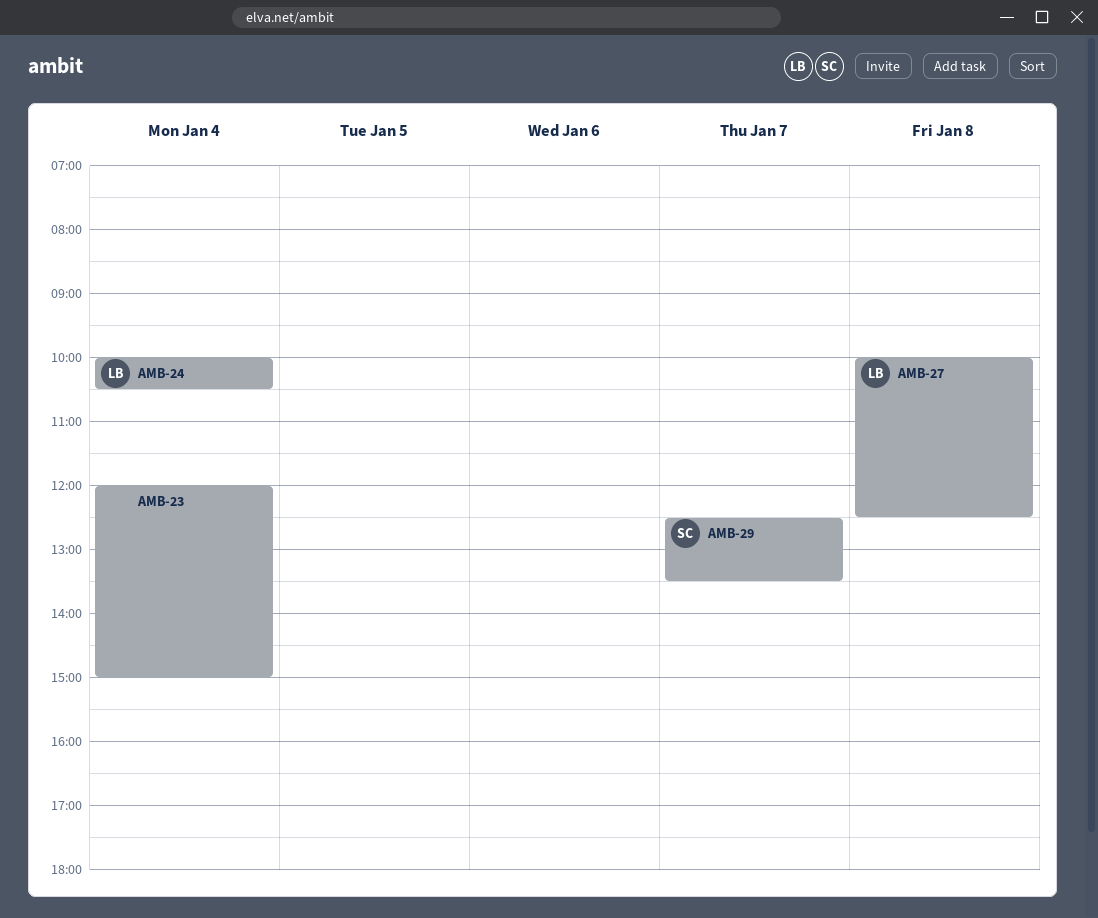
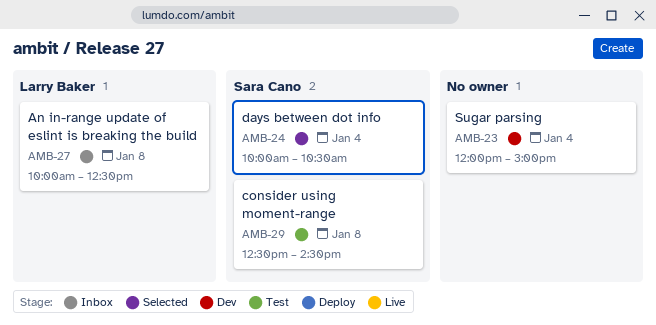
AMB-24, owner: Larry Baker -> Sara Cano
AMB-29, day: Jan 7 -> Jan 8
AMB-29, ends: 13:30 -> 14:30

